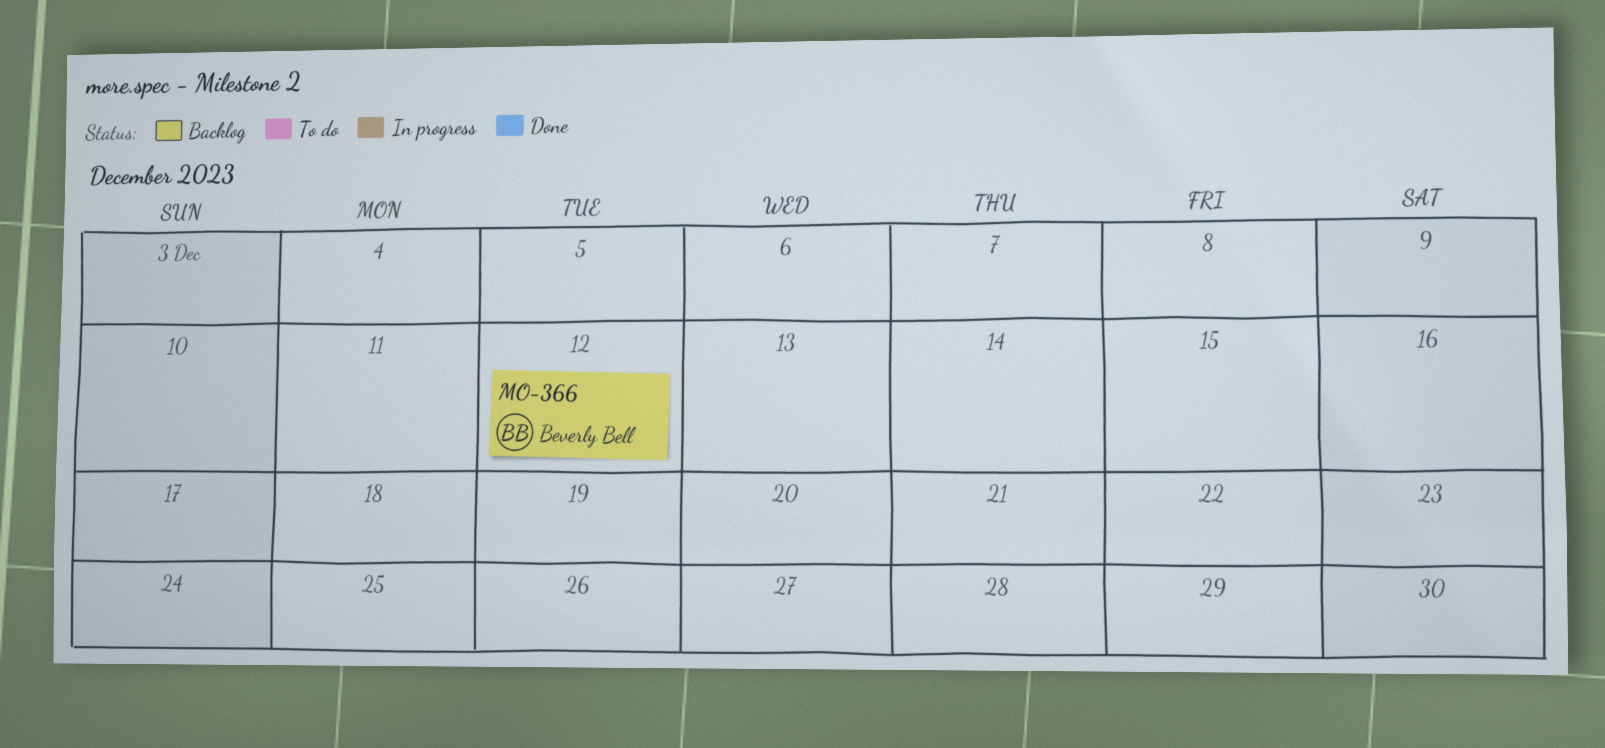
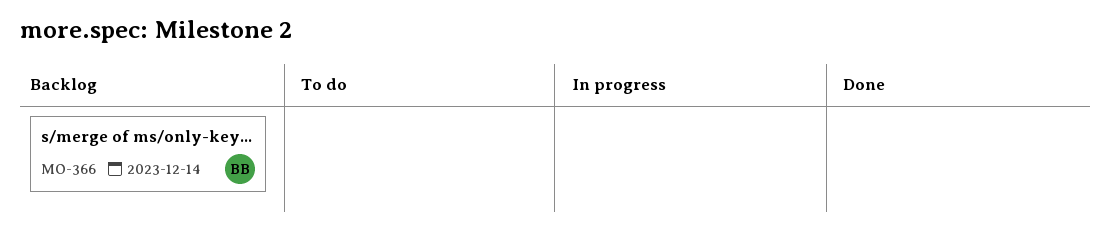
MO-366, due: Dec 12 -> Dec 14

